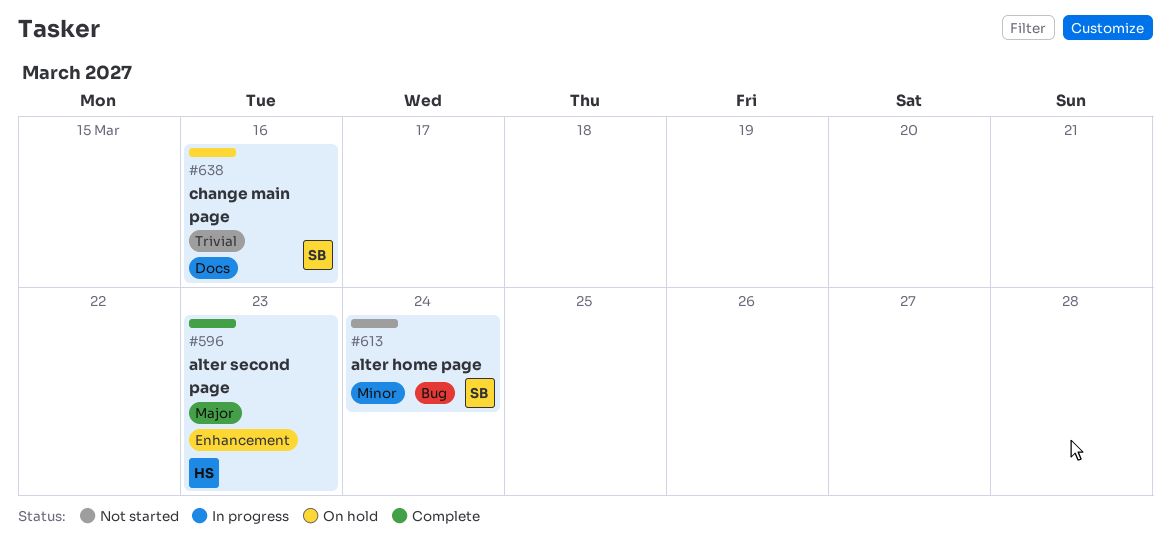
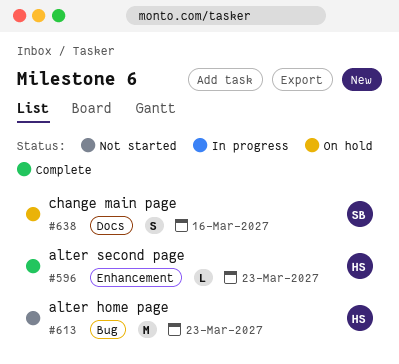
#613, owner: SB -> HS
#613, due: Mar 24 -> Mar 23

